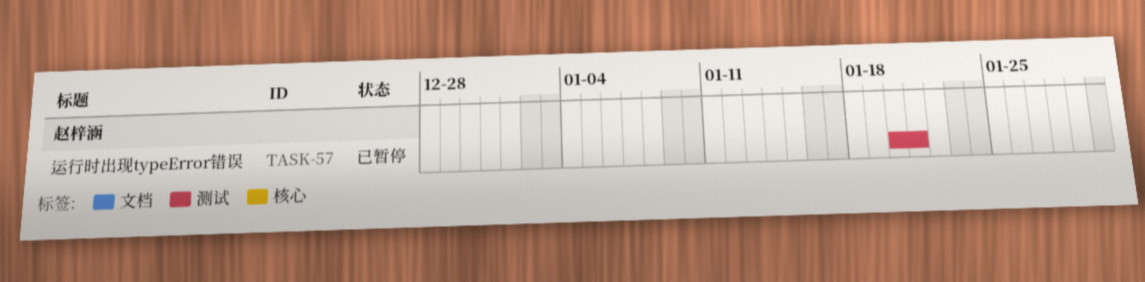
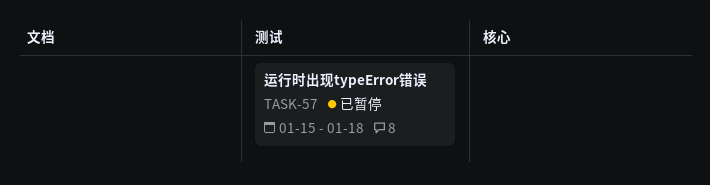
TASK-57, start: Jan 20 -> Jan 15
TASK-57, due: Jan 21 -> Jan 18

